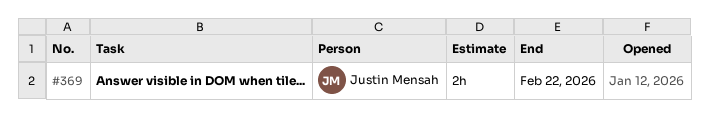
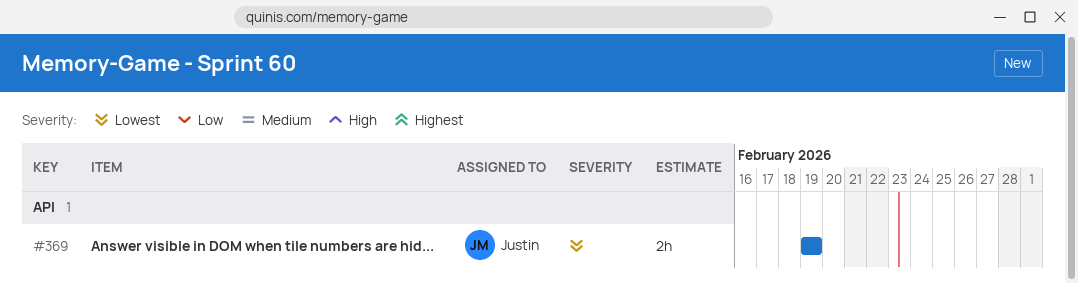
#369, due: Feb 22 -> Feb 19

